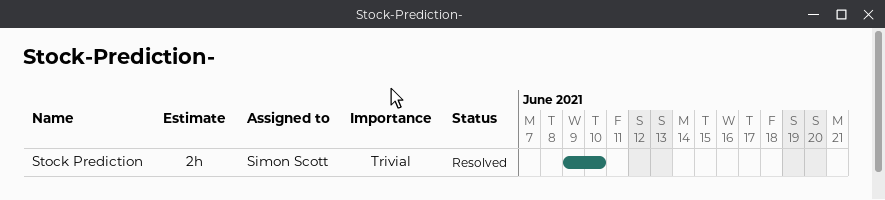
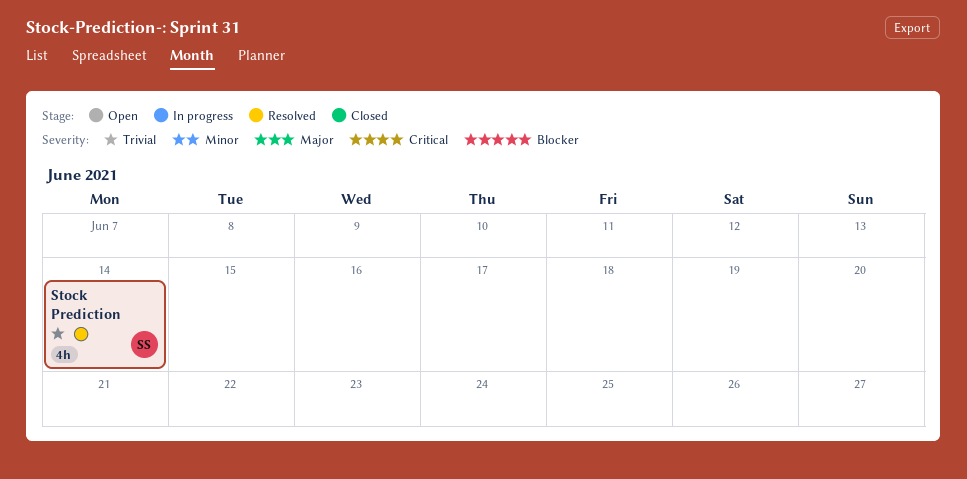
Stock Prediction, estimate: 2h -> 4h
Stock Prediction, due: Jun 10 -> Jun 14

